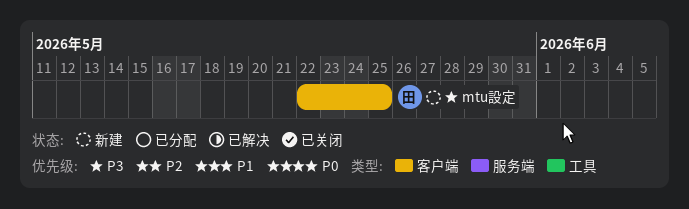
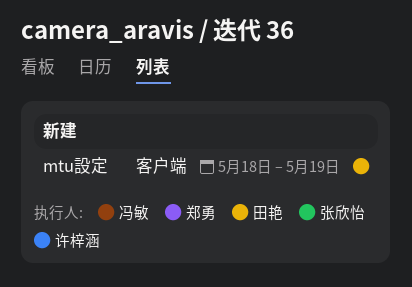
mtu設定, start: May 22 -> May 18
mtu設定, due: May 25 -> May 19

